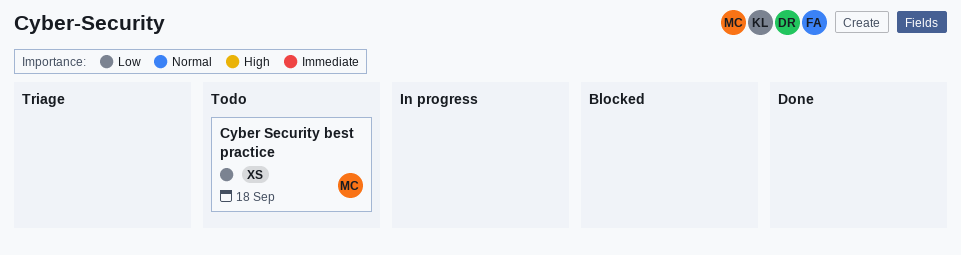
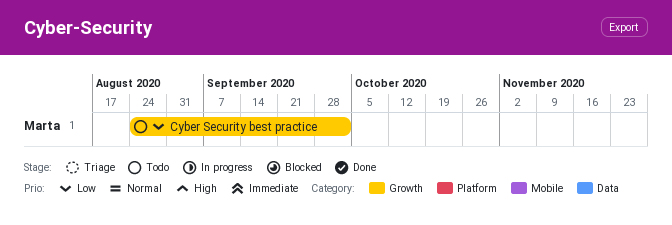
Cyber Security best practice, due: Sep 18 -> Oct 2

